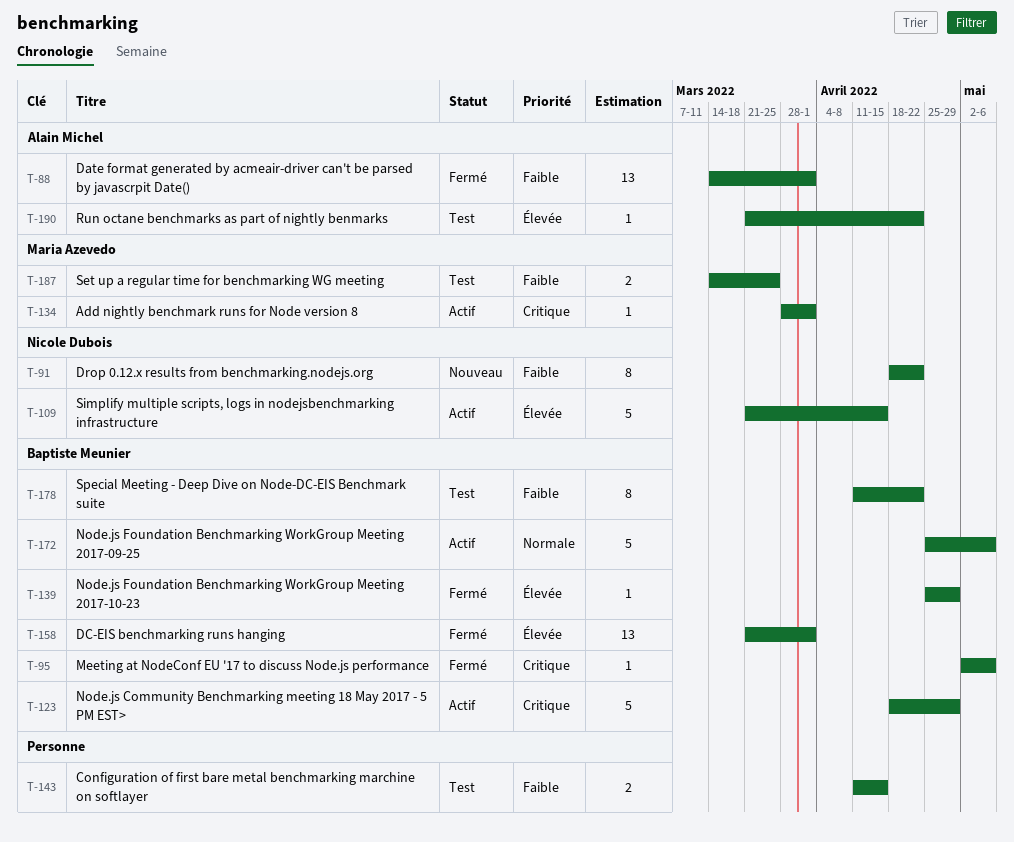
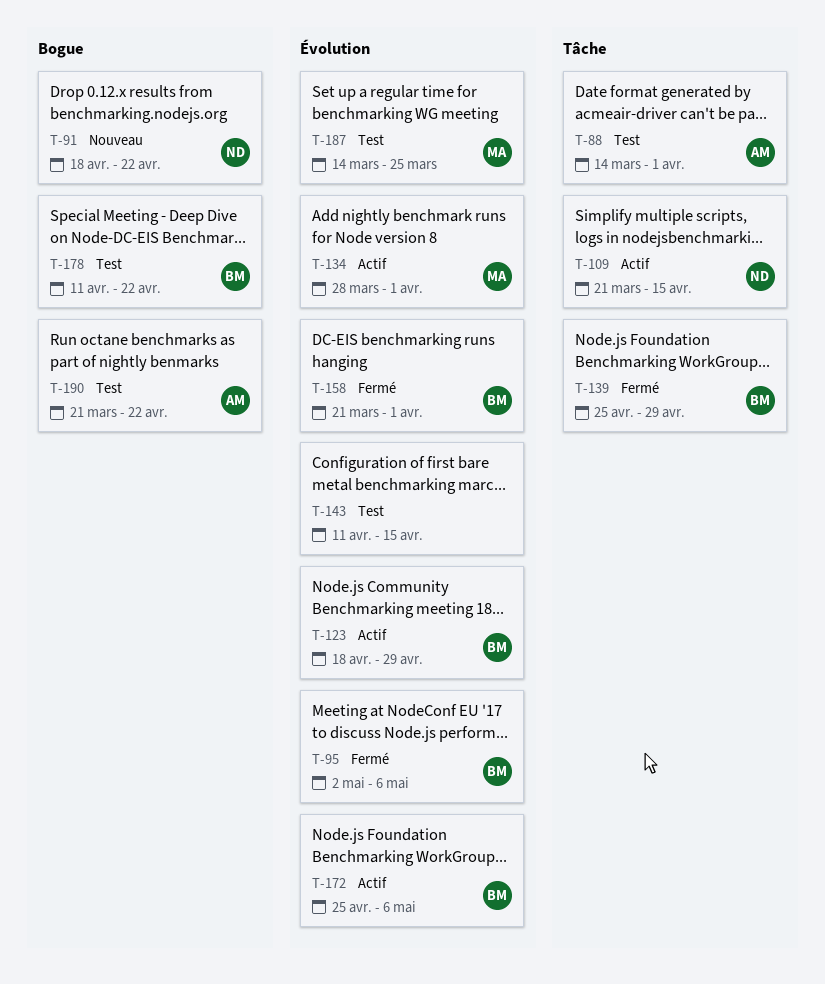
T-88, status: Fermé -> Test

